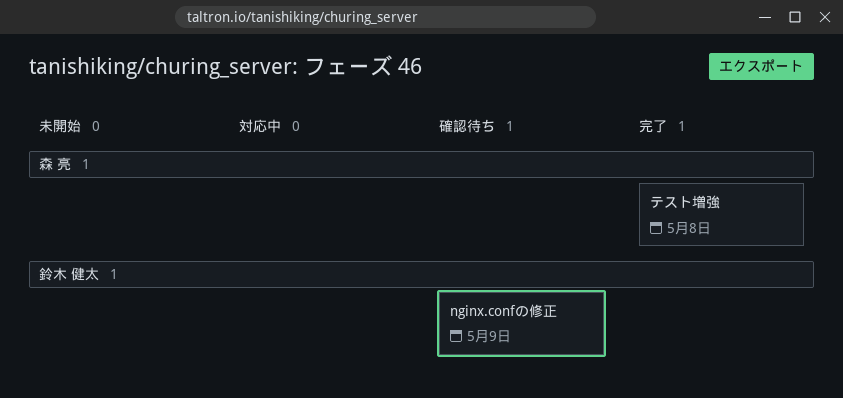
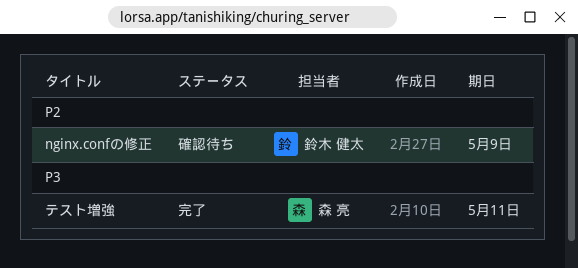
テスト増強, due: May 8 -> May 11

